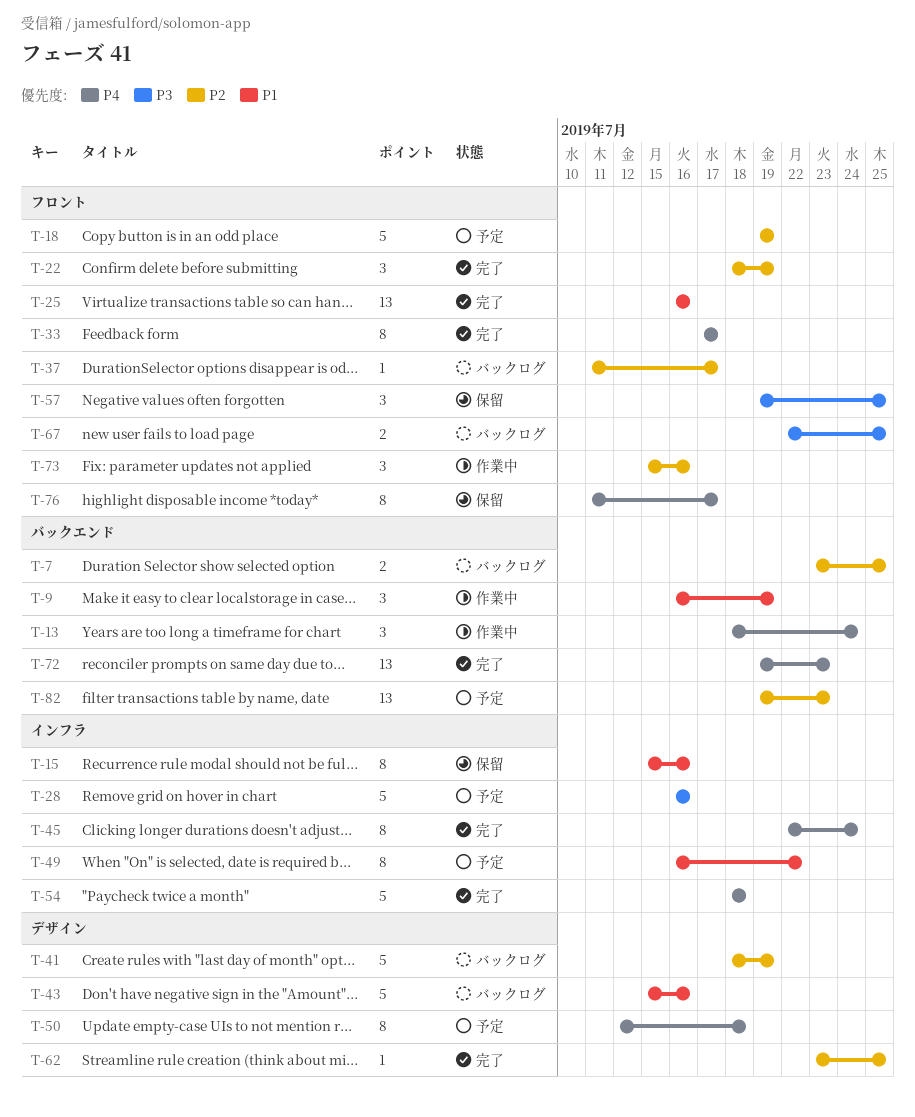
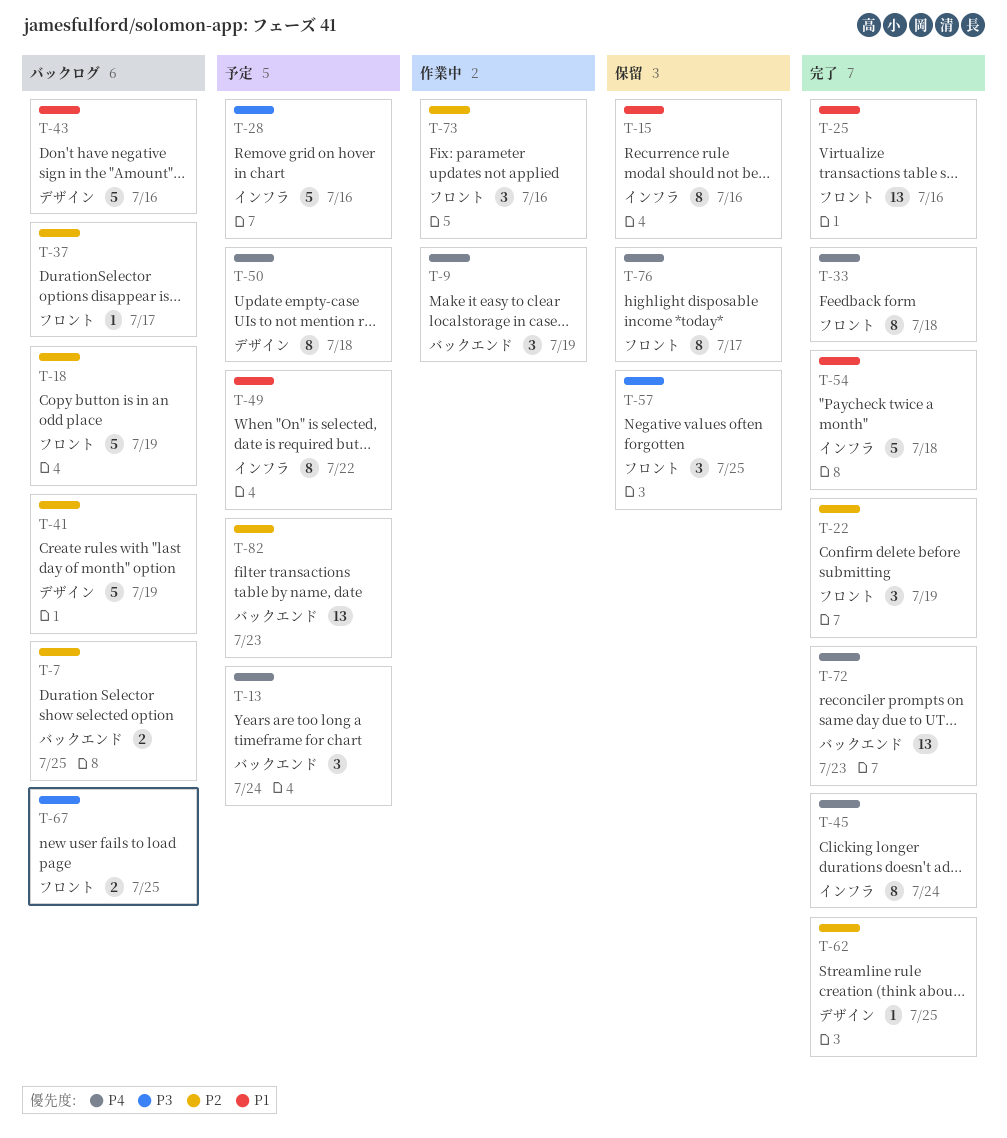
T-9, priority: P1 -> P4
T-13, status: 作業中 -> 予定
T-18, status: 予定 -> バックログ
T-33, due: Jul 17 -> Jul 18
T-54, priority: P4 -> P1

